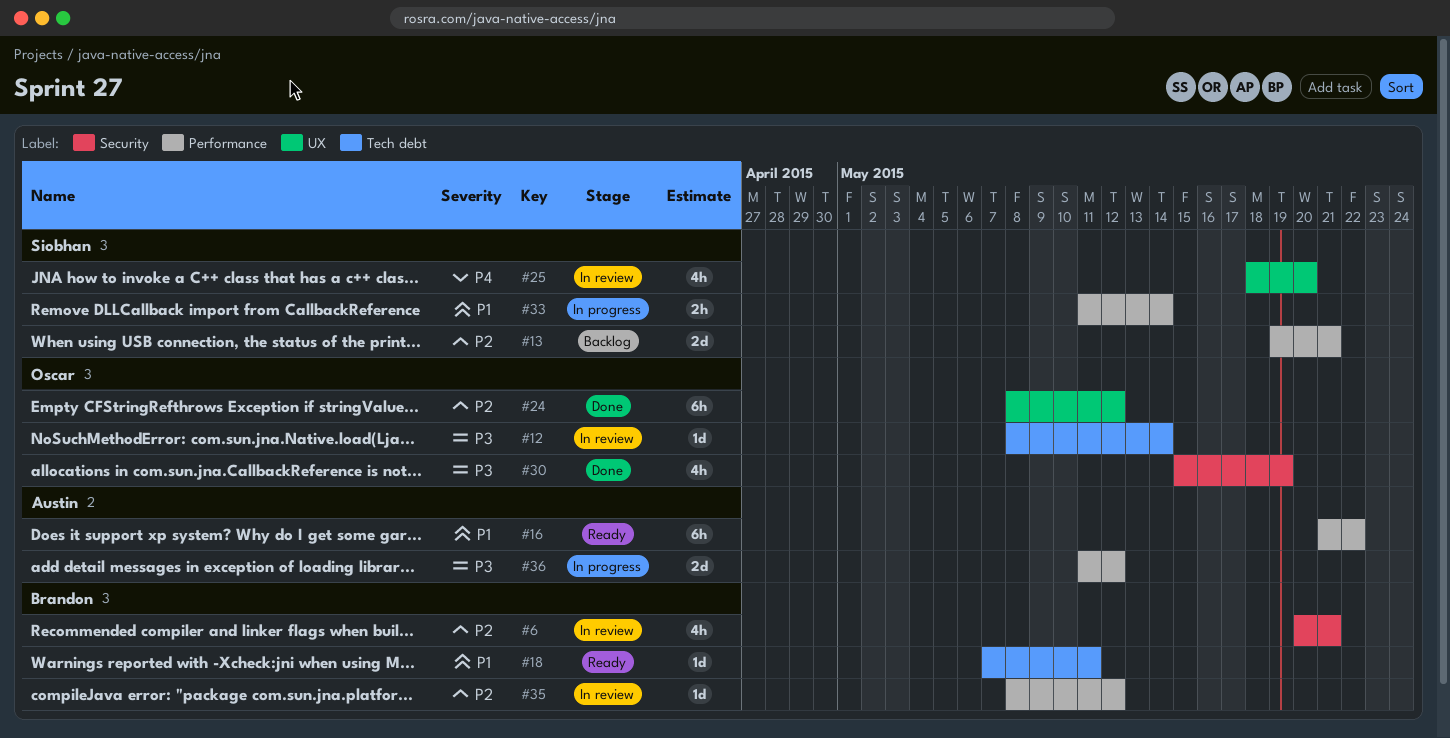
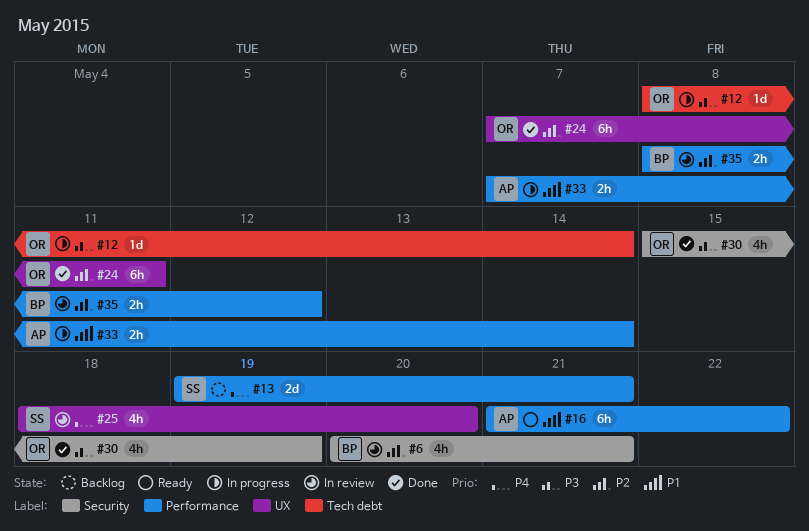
#12, status: In review -> In progress
#13, priority: P2 -> P4
#18: present -> none
#24, start: May 8 -> May 7
#24, due: May 12 -> May 11
#33, owner: Siobhan -> Austin
#33, start: May 11 -> May 7
#35, estimate: 1d -> 2h
#36: present -> none

